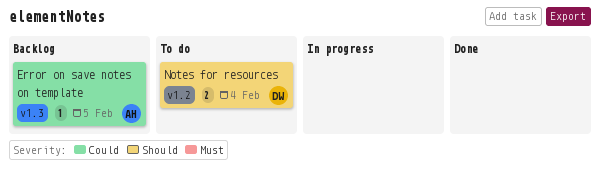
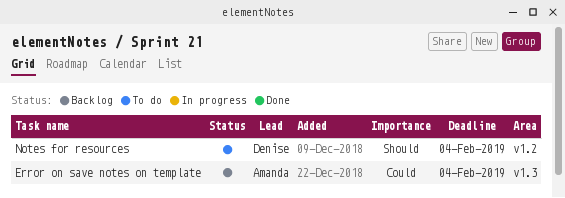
Error on save notes on template, due: Feb 5 -> Feb 4

